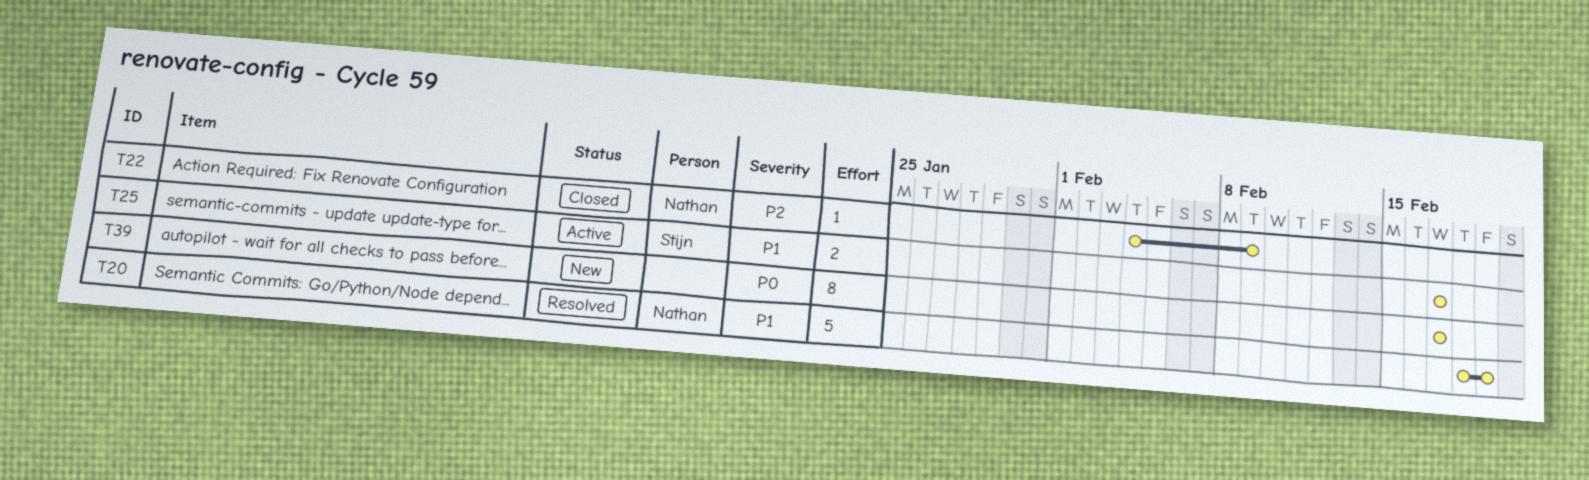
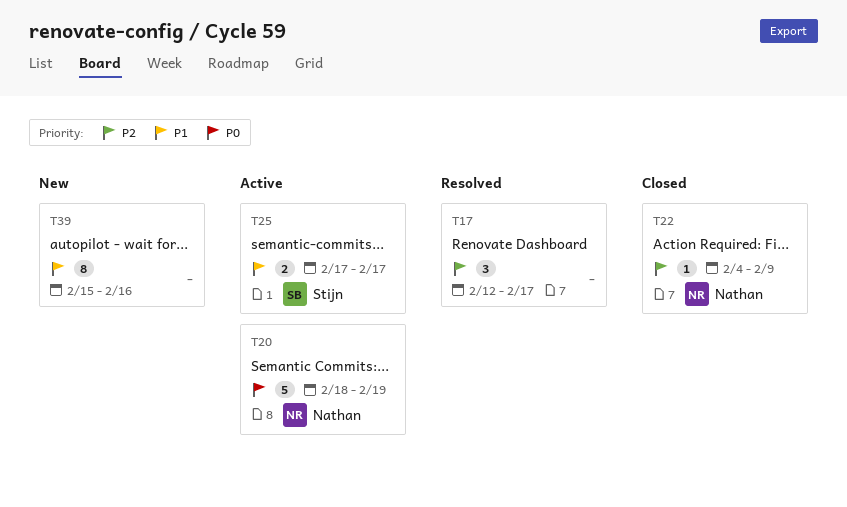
T17: none -> present
T20, status: Resolved -> Active
T20, priority: P1 -> P0
T39, priority: P0 -> P1
T39, start: Feb 17 -> Feb 15
T39, due: Feb 17 -> Feb 16

